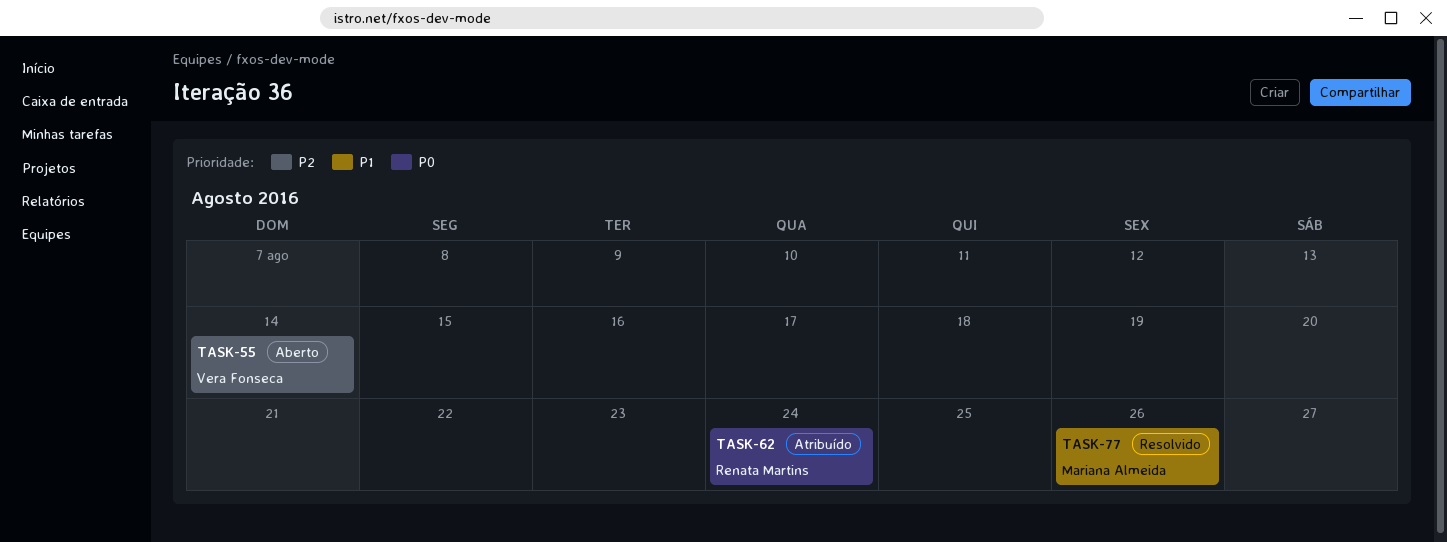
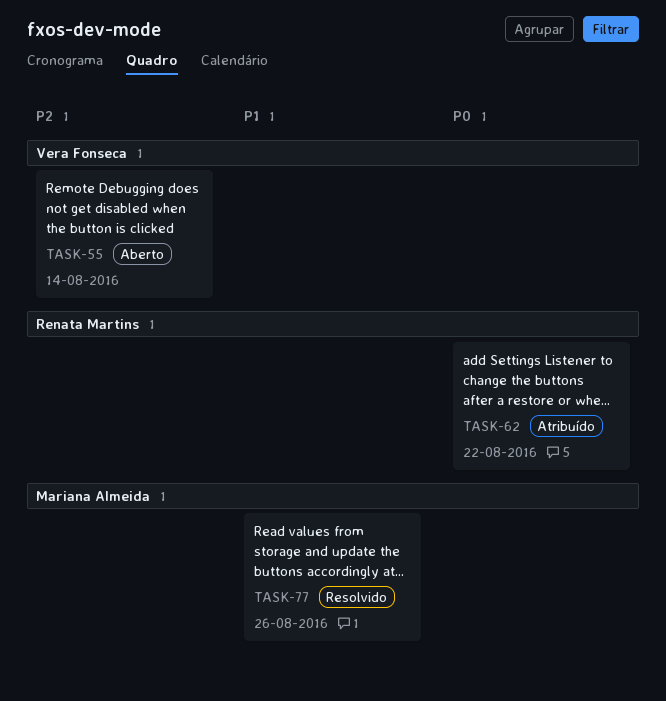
TASK-62, due: Aug 24 -> Aug 22

